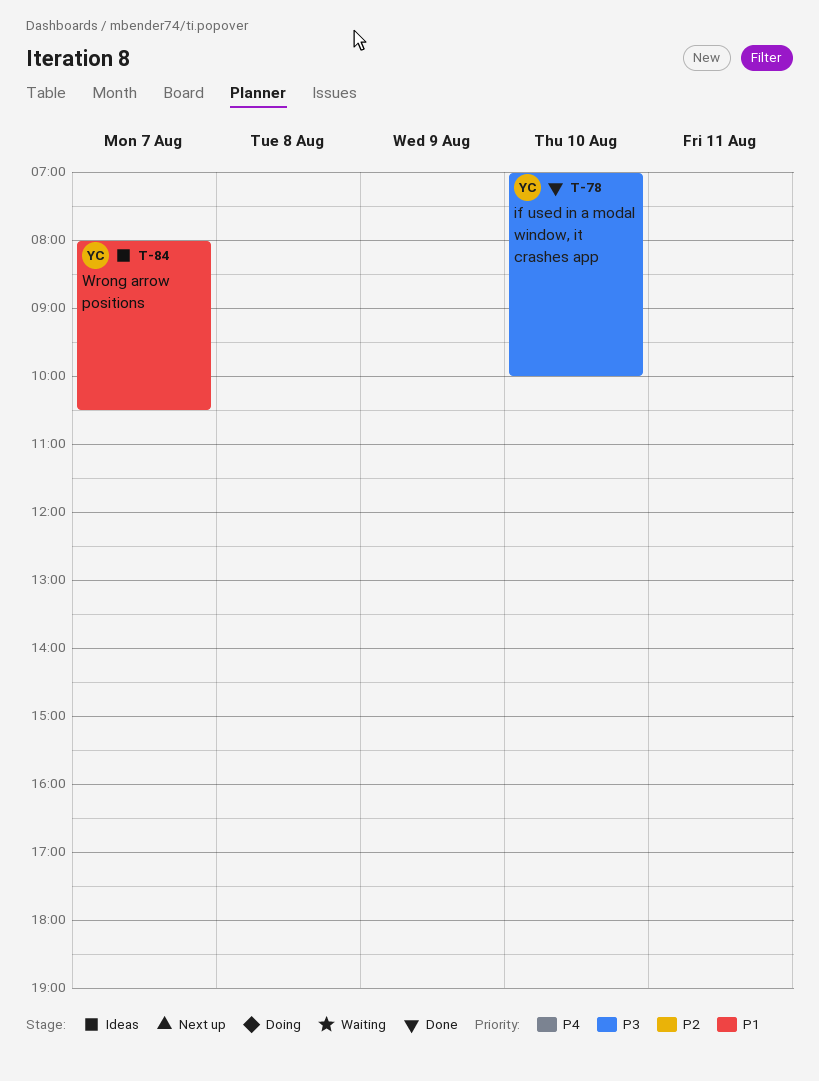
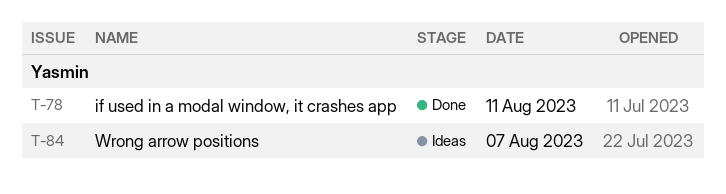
T-78, day: Aug 10 -> Aug 11

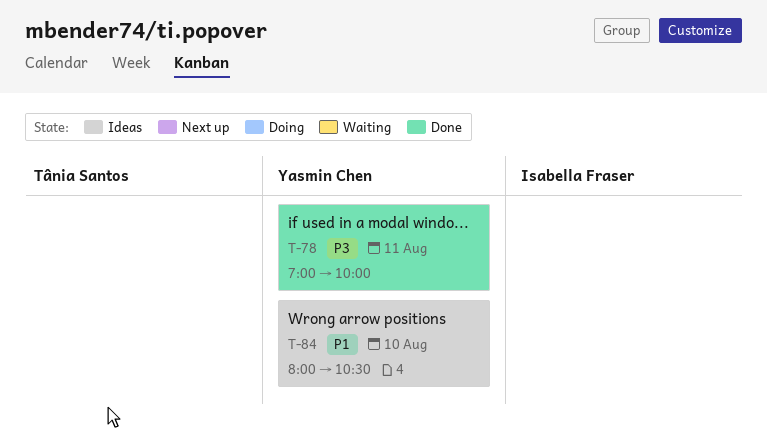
T-84, day: Aug 7 -> Aug 10

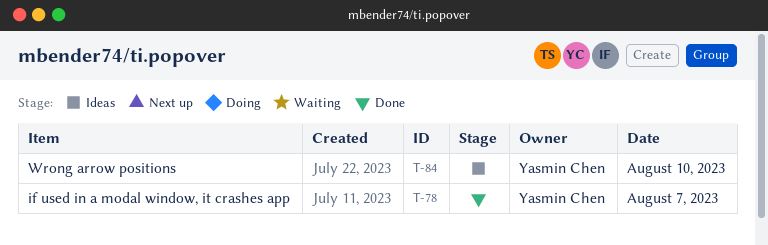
T-78, day: Aug 11 -> Aug 7

